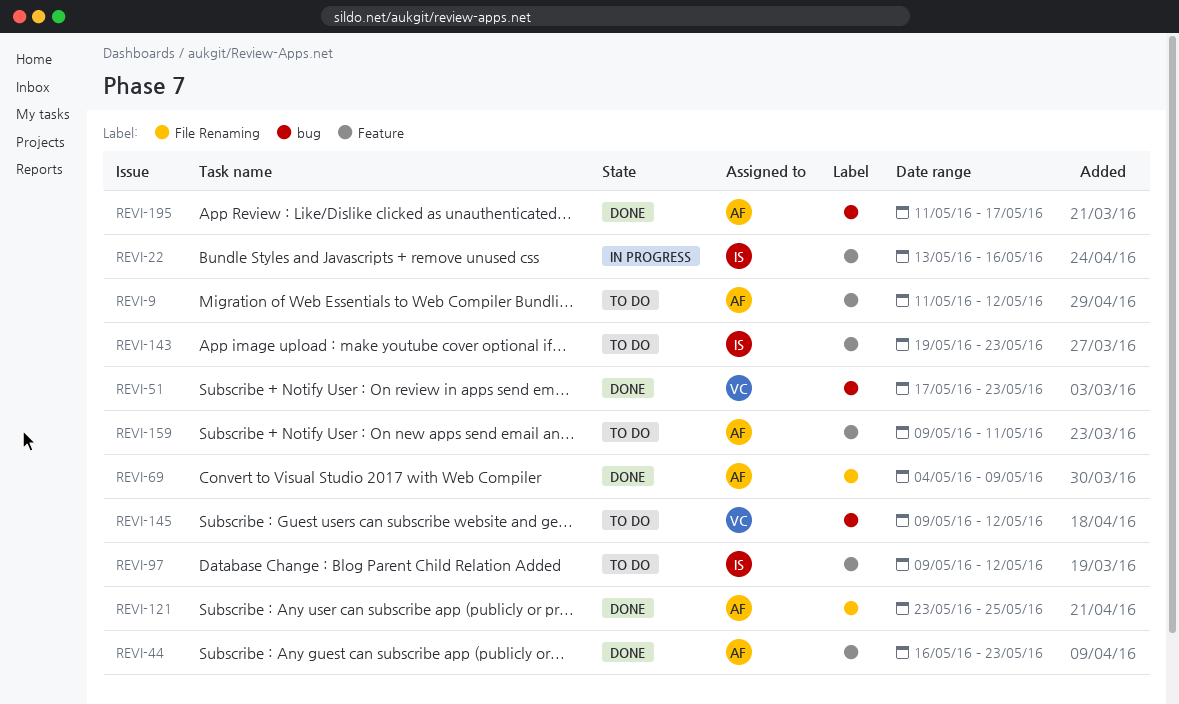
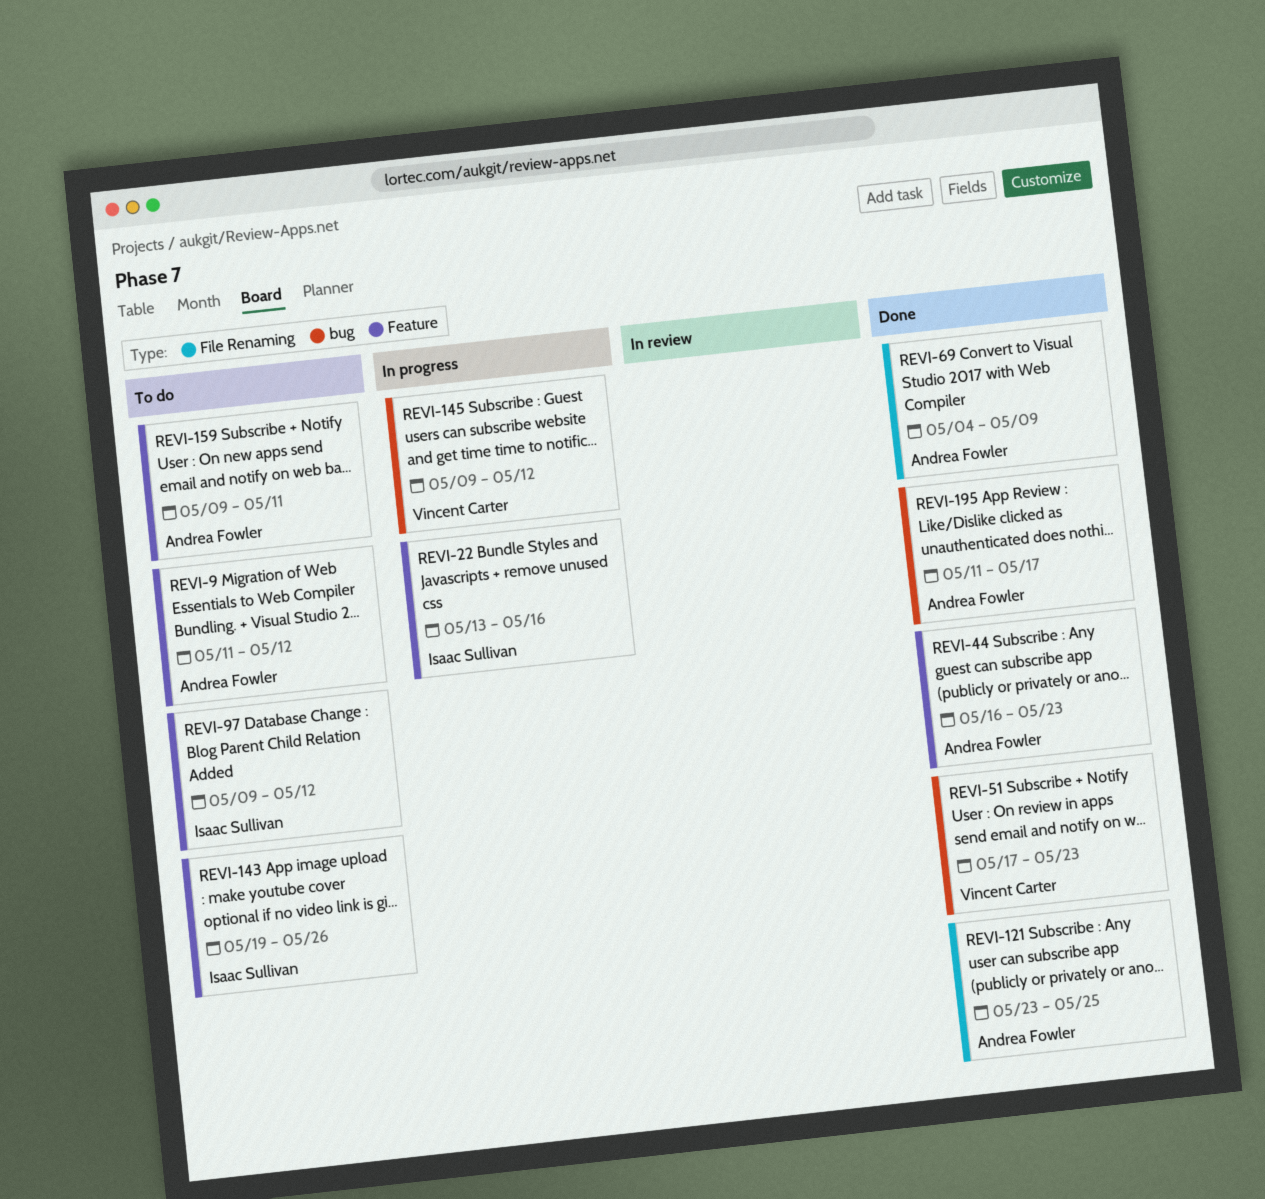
REVI-143, due: May 23 -> May 26
REVI-145, status: To do -> In progress

